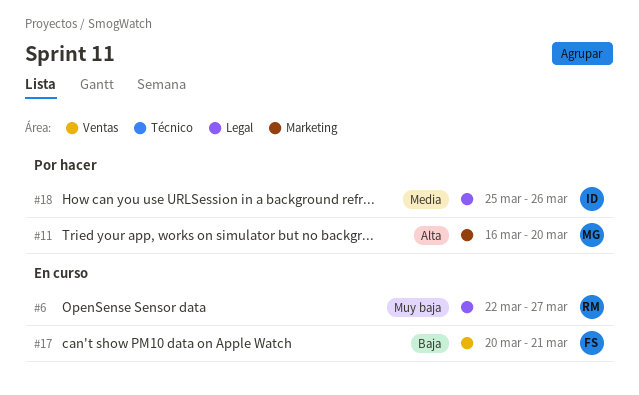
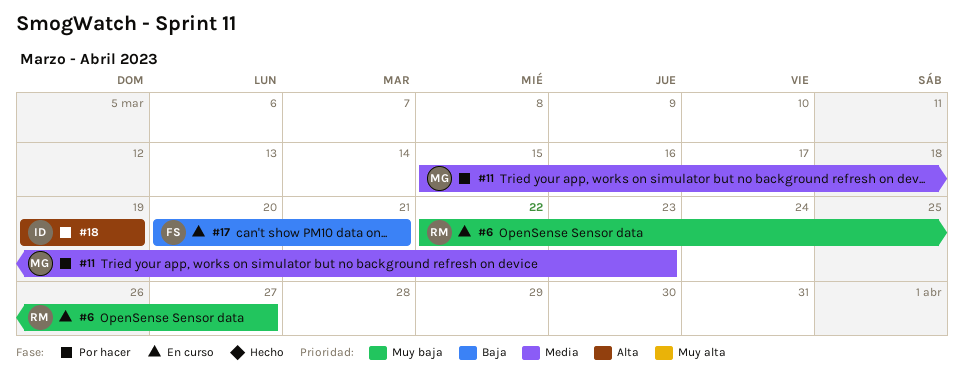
#11, priority: Alta -> Media
#11, start: Mar 16 -> Mar 15
#11, due: Mar 20 -> Mar 23
#18, priority: Media -> Alta
#18, start: Mar 25 -> Mar 19
#18, due: Mar 26 -> Mar 19

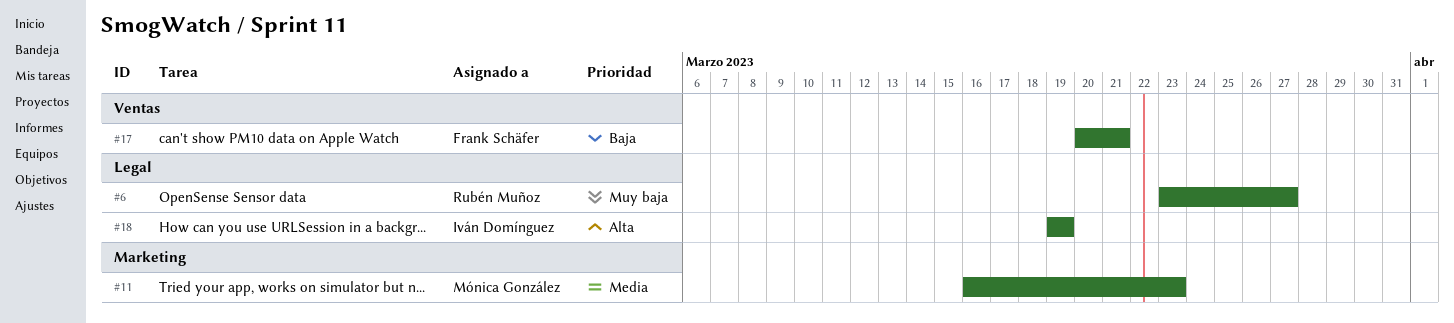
#6, start: Mar 22 -> Mar 23
#11, start: Mar 15 -> Mar 16

